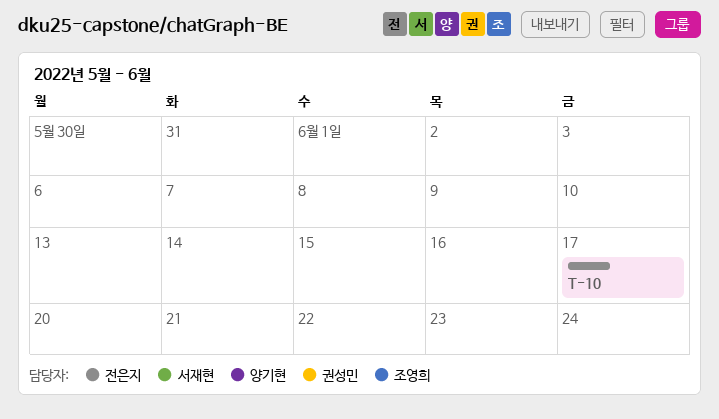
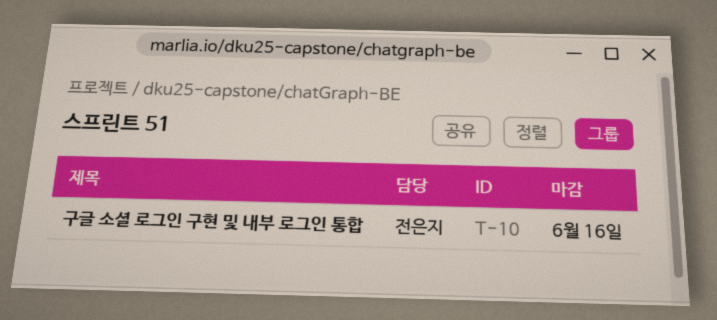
T-10, due: Jun 17 -> Jun 16

